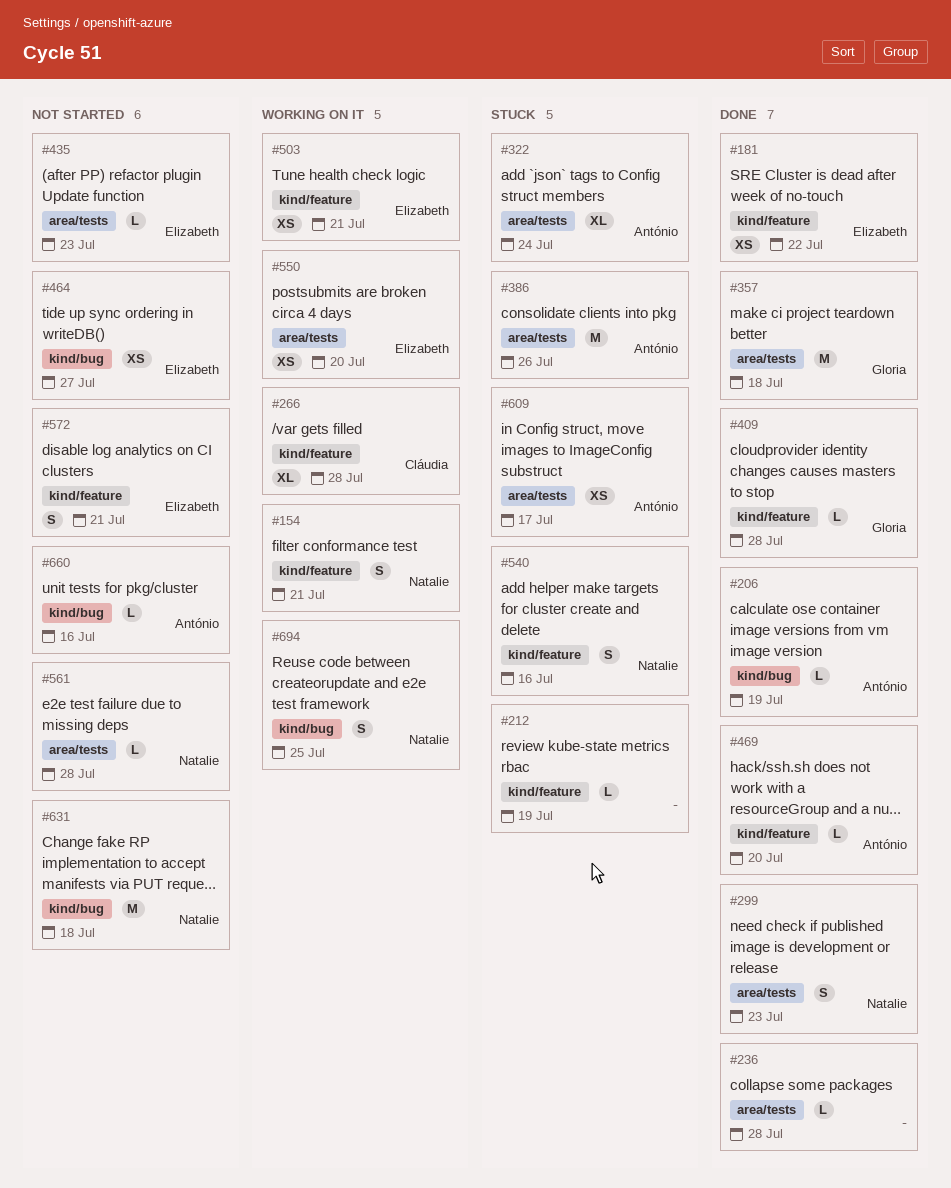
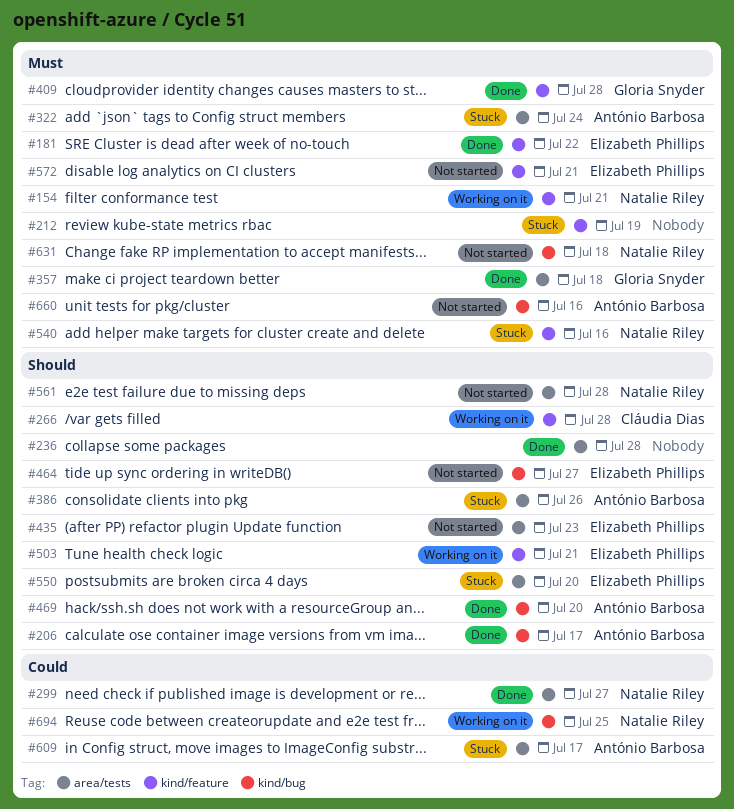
#206, due: Jul 19 -> Jul 17
#299, due: Jul 23 -> Jul 27
#469, label: kind/feature -> kind/bug
#550, status: Working on it -> Stuck

